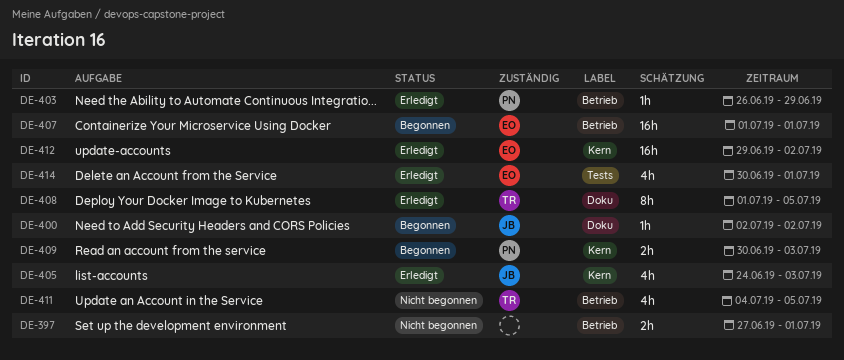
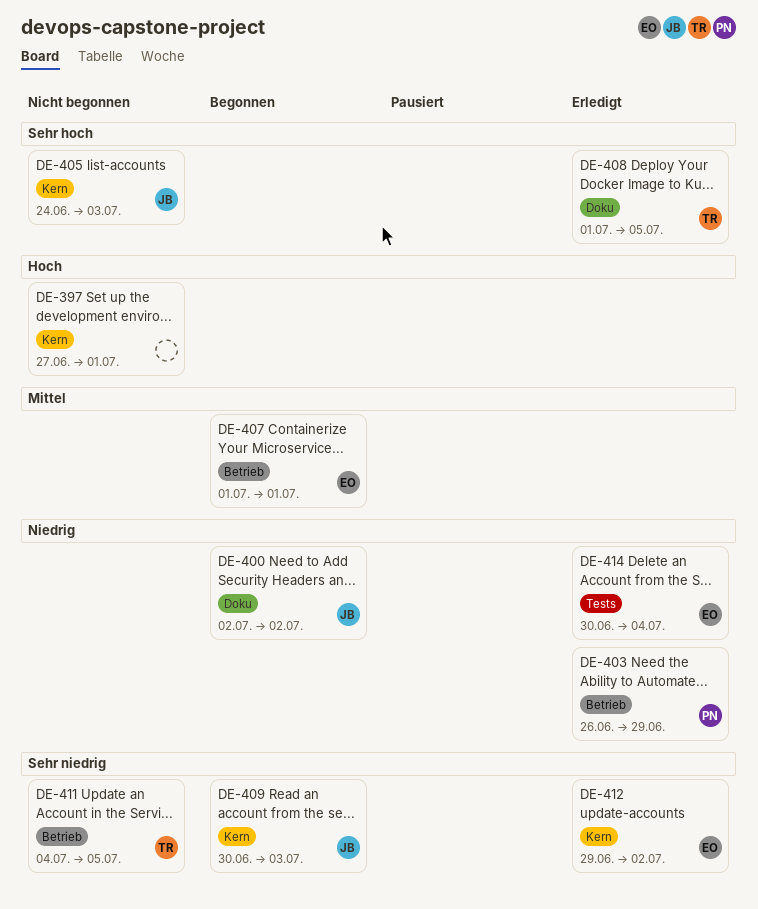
DE-397, label: Betrieb -> Kern
DE-405, status: Erledigt -> Nicht begonnen
DE-409, owner: PN -> JB
DE-414, due: Jul 1 -> Jul 4

